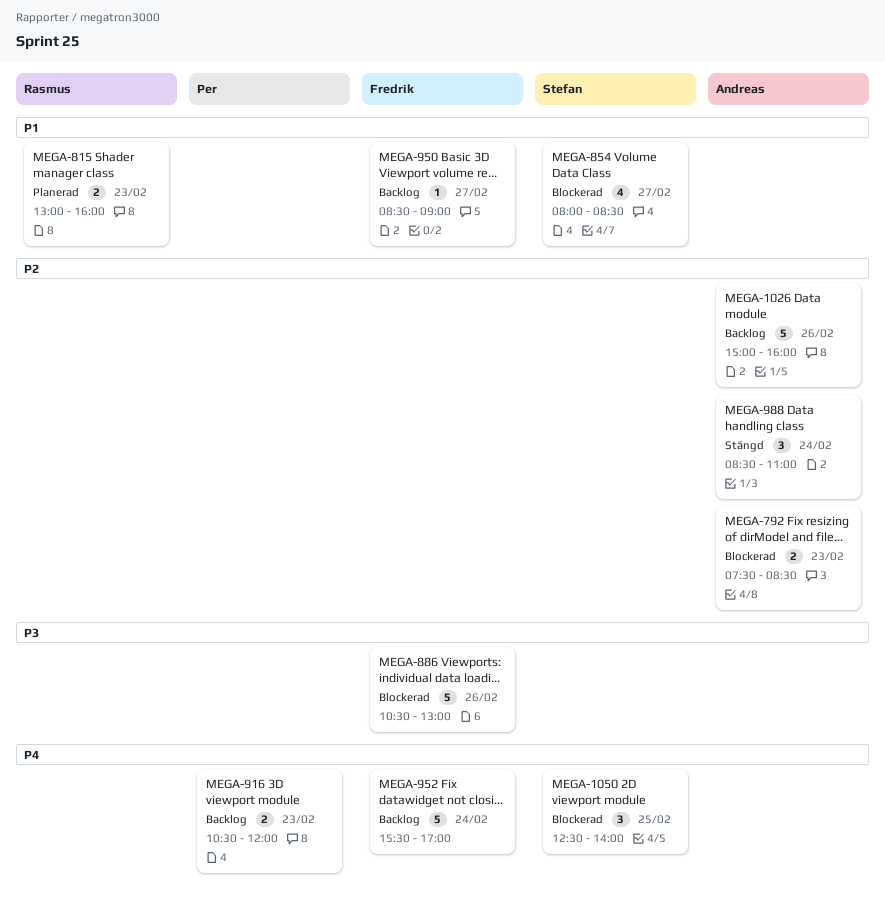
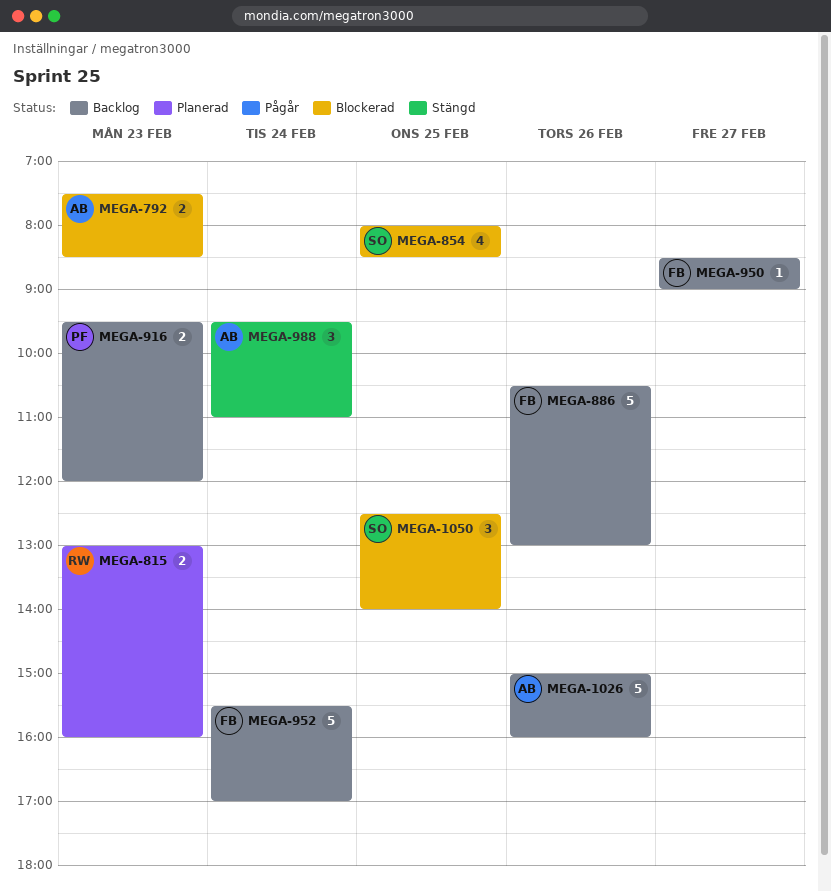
MEGA-854, day: Feb 27 -> Feb 25
MEGA-886, status: Blockerad -> Backlog
MEGA-916, begins: 10:30 -> 09:30
MEGA-988, begins: 08:30 -> 09:30

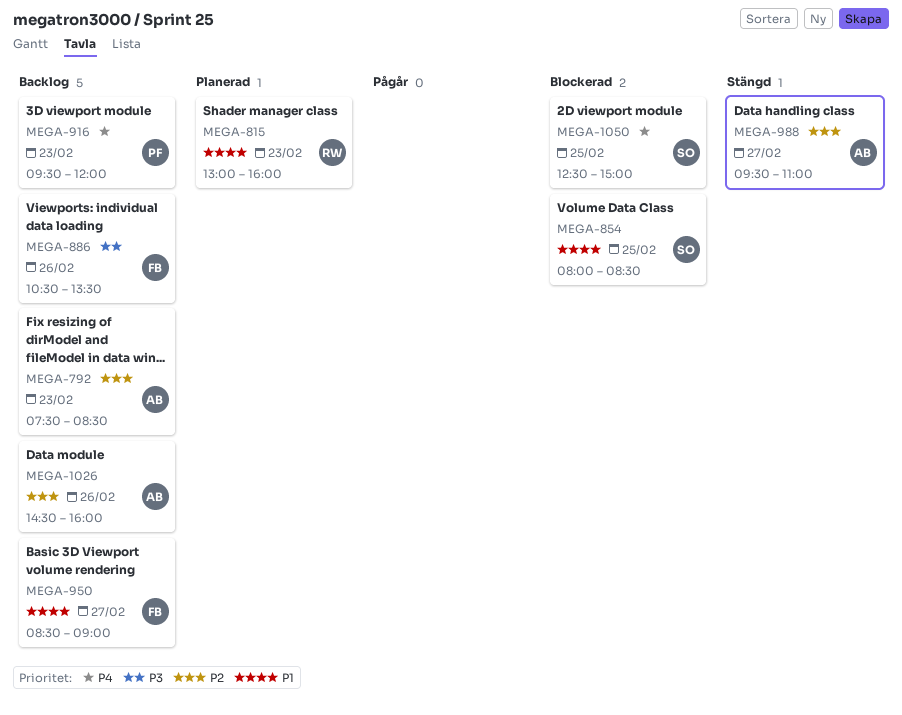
MEGA-792, status: Blockerad -> Backlog
MEGA-886, ends: 13:00 -> 13:30
MEGA-952: present -> none
MEGA-988, day: Feb 24 -> Feb 27
MEGA-1026, begins: 15:00 -> 14:30
MEGA-1050, ends: 14:00 -> 15:00

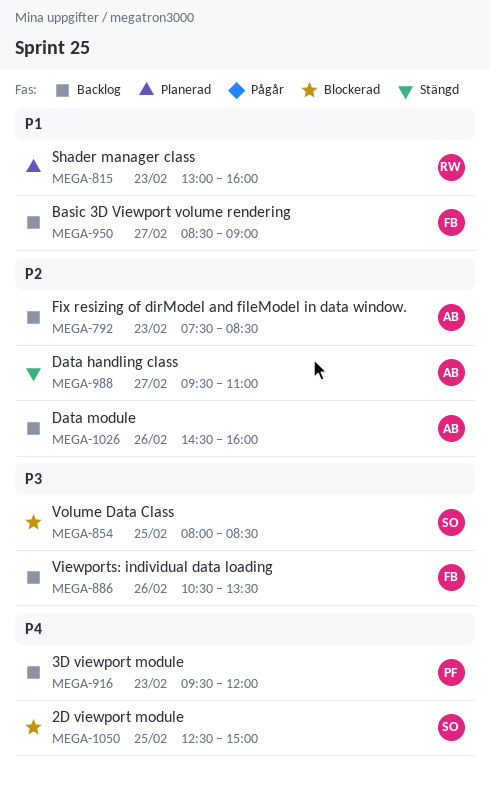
MEGA-854, priority: P1 -> P3

